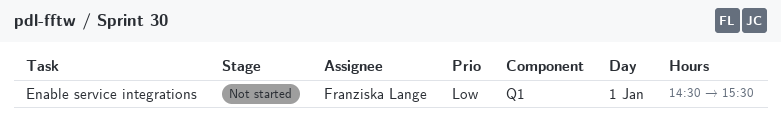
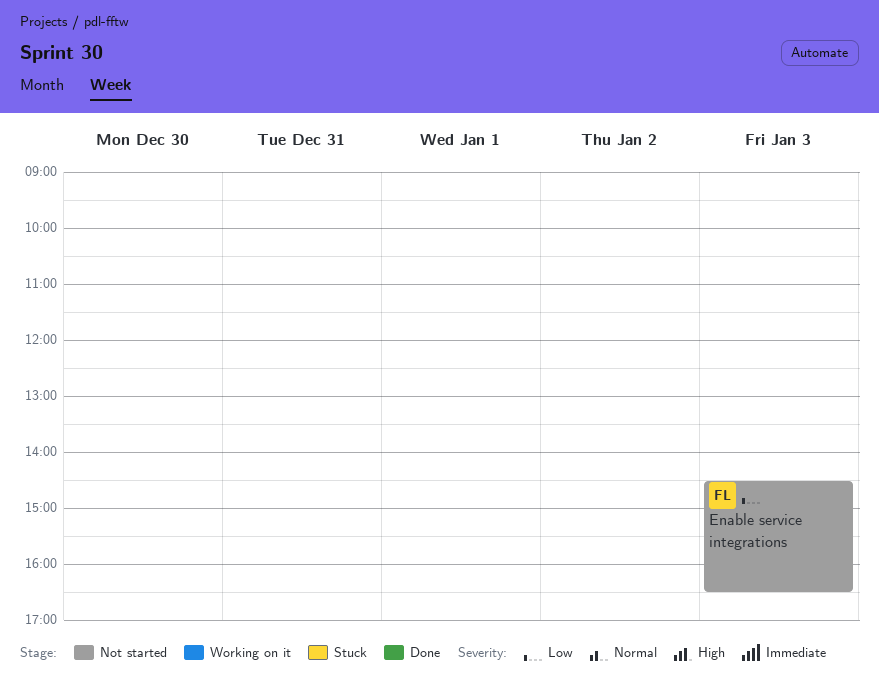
Enable service integrations, day: Jan 1 -> Jan 3
Enable service integrations, ends: 15:30 -> 16:30

